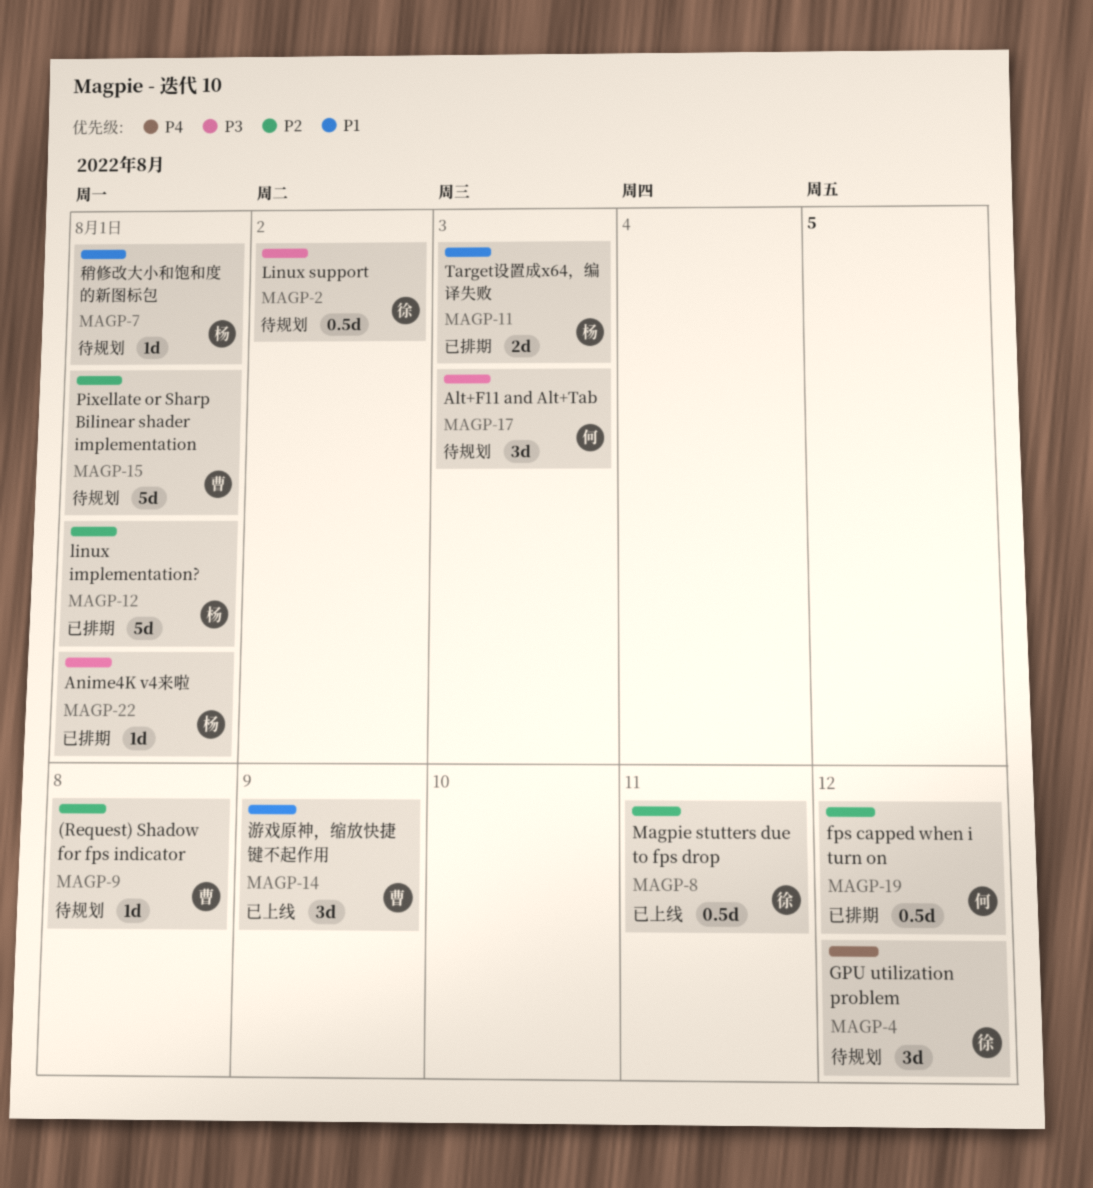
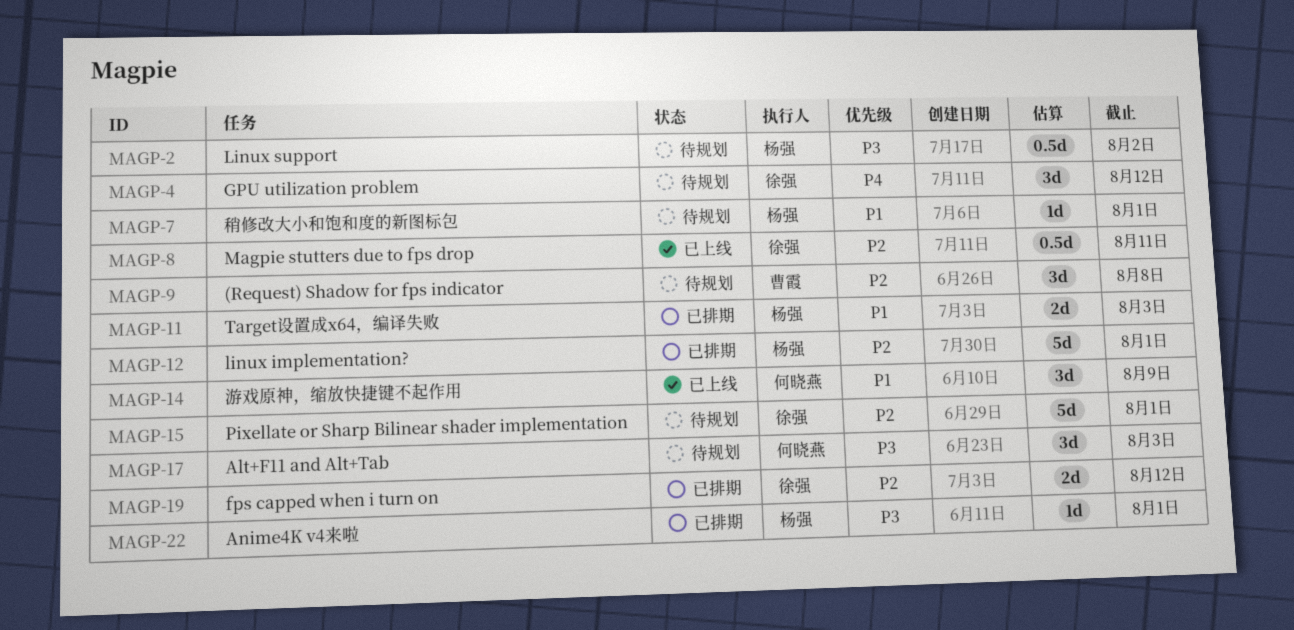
MAGP-2, owner: 徐强 -> 杨强
MAGP-9, estimate: 1d -> 3d
MAGP-14, owner: 曹霞 -> 何晓燕
MAGP-15, owner: 曹霞 -> 徐强
MAGP-19, owner: 何晓燕 -> 徐强
MAGP-19, estimate: 0.5d -> 2d

